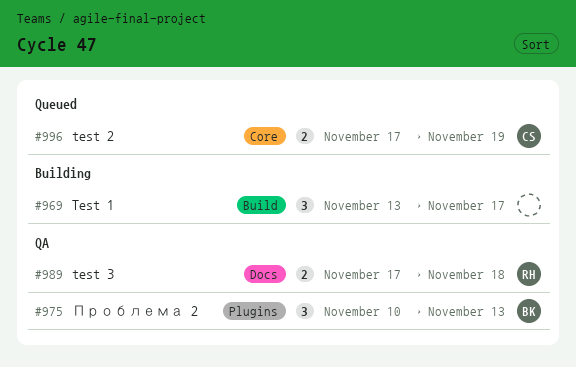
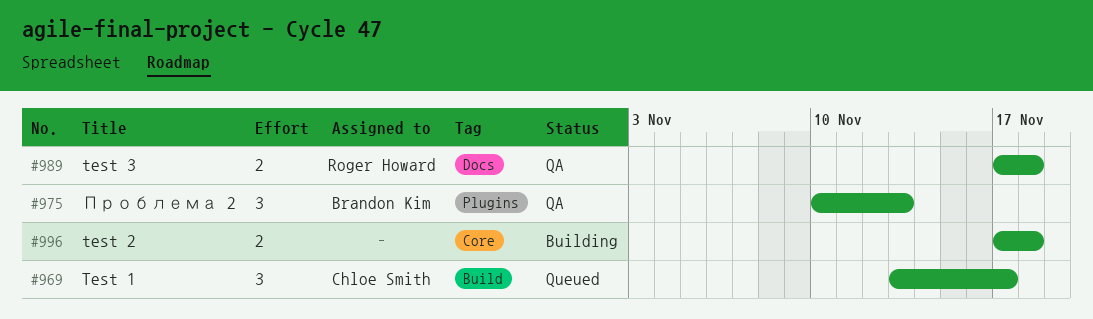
#969, status: Building -> Queued
#969, owner: none -> Chloe Smith
#996, status: Queued -> Building
#996, owner: Chloe Smith -> none
#996, due: Nov 19 -> Nov 18

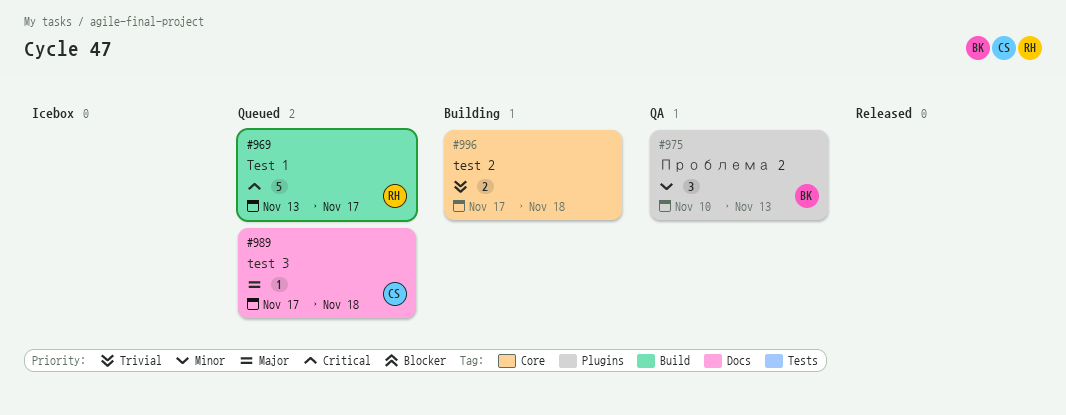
#969, owner: Chloe Smith -> Roger Howard
#969, estimate: 3 -> 5
#989, status: QA -> Queued
#989, owner: Roger Howard -> Chloe Smith
#989, estimate: 2 -> 1

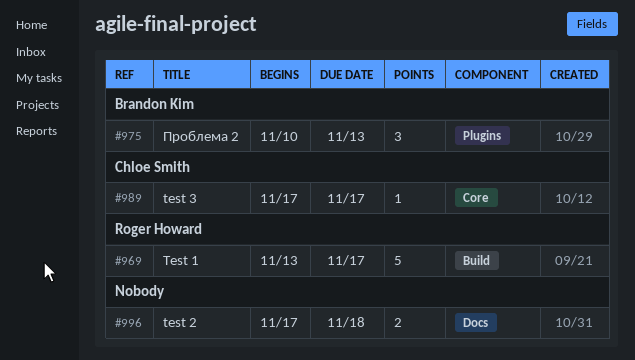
#989, label: Docs -> Core
#989, due: Nov 18 -> Nov 17
#996, label: Core -> Docs

